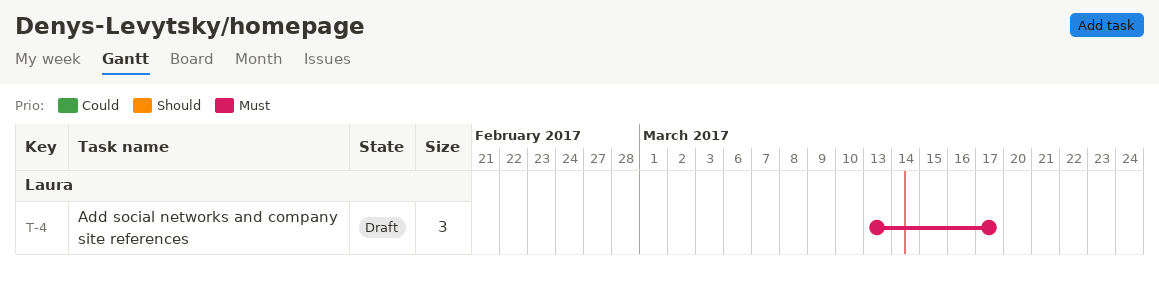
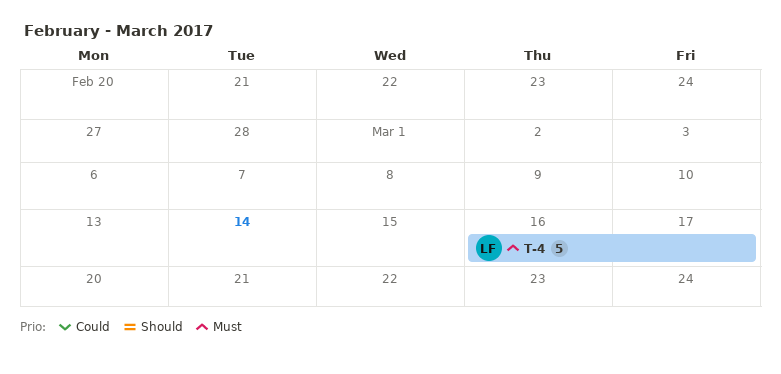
T-4, estimate: 3 -> 5
T-4, start: Mar 13 -> Mar 16

